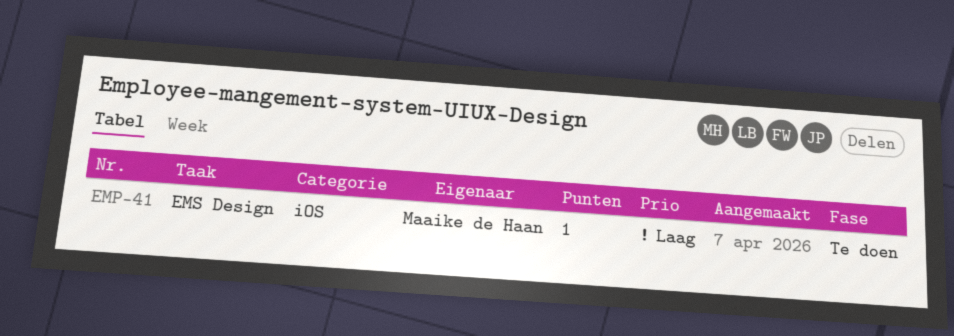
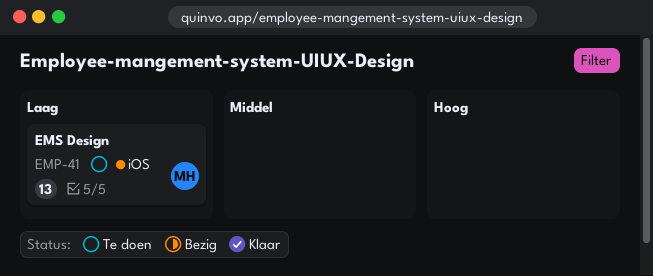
EMP-41, estimate: 1 -> 13

